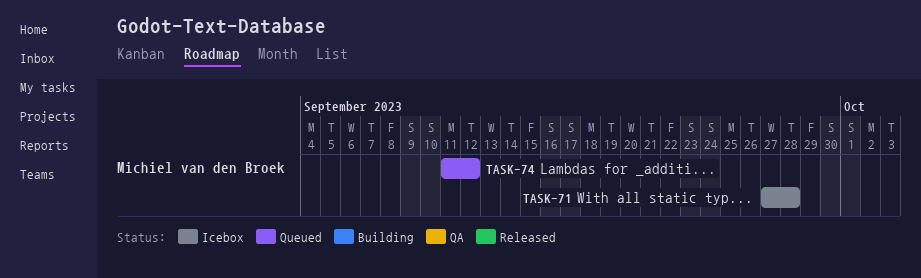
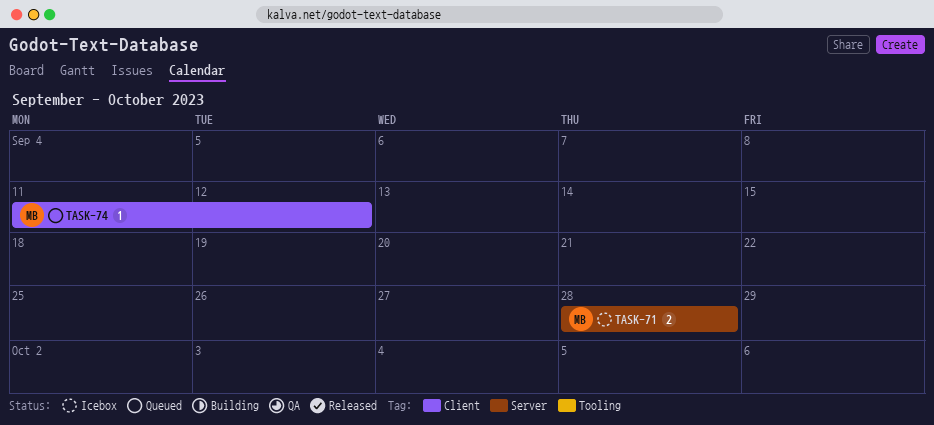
TASK-71, start: Sep 27 -> Sep 28

